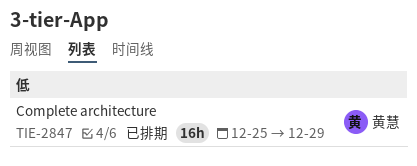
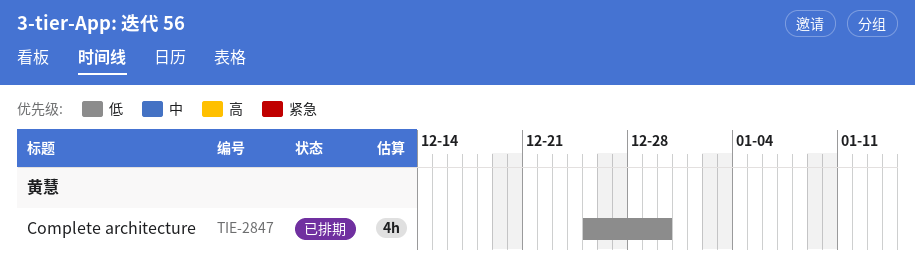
TIE-2847, estimate: 16h -> 4h
TIE-2847, due: Dec 29 -> Dec 30

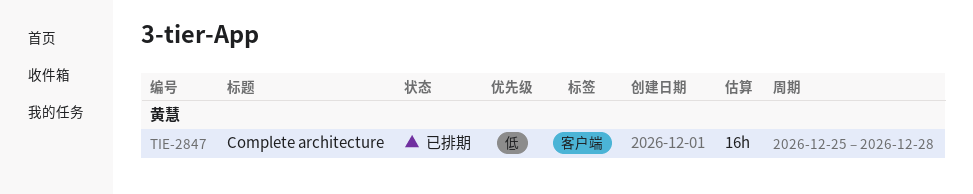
TIE-2847, estimate: 4h -> 16h
TIE-2847, due: Dec 30 -> Dec 28

